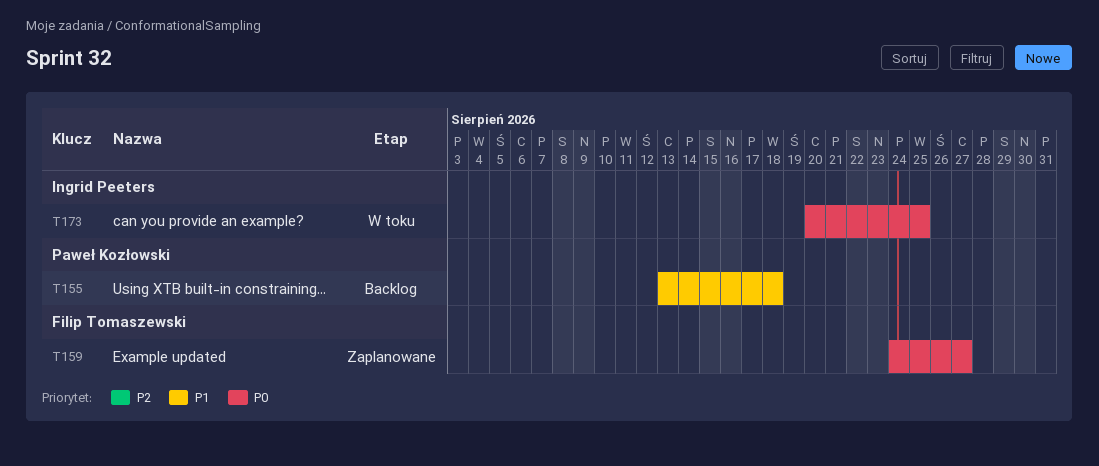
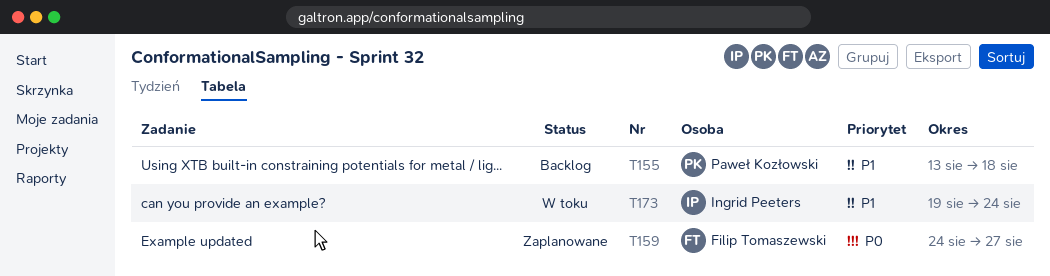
T173, priority: P0 -> P1
T173, start: Aug 20 -> Aug 19
T173, due: Aug 25 -> Aug 24

